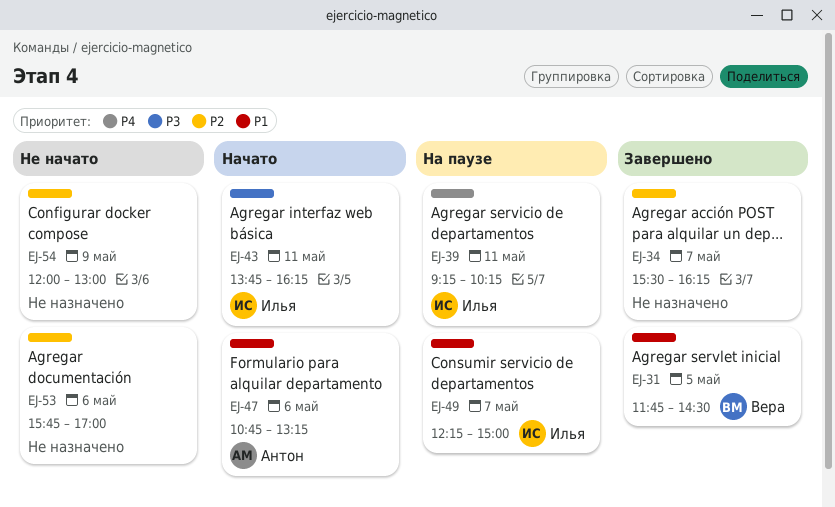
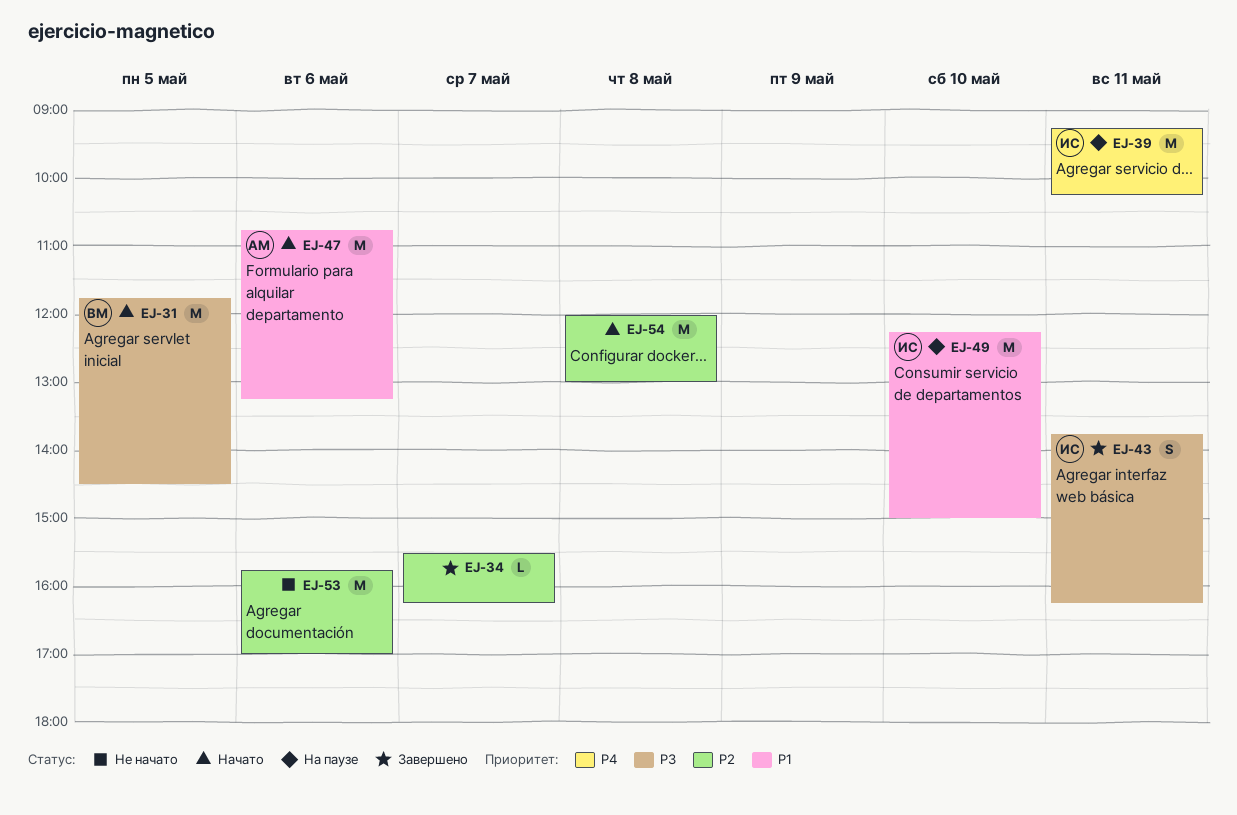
EJ-31, status: Завершено -> Начато
EJ-31, priority: P1 -> P3
EJ-43, status: Начато -> Завершено
EJ-49, day: May 7 -> May 10
EJ-54, status: Не начато -> Начато
EJ-54, day: May 9 -> May 8

